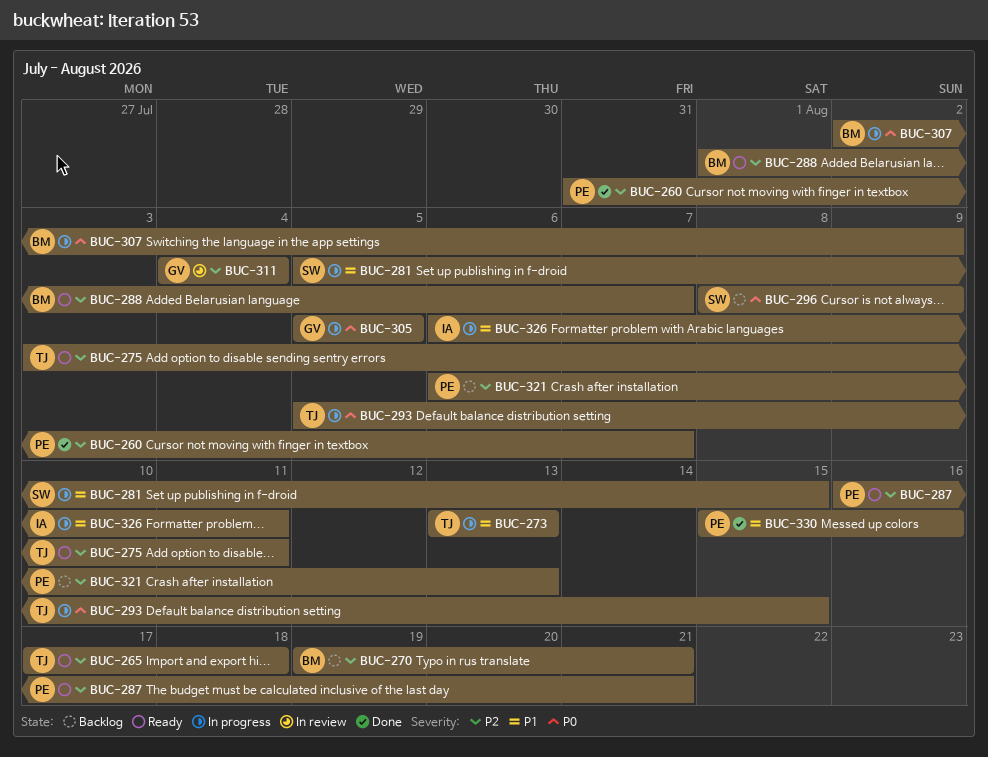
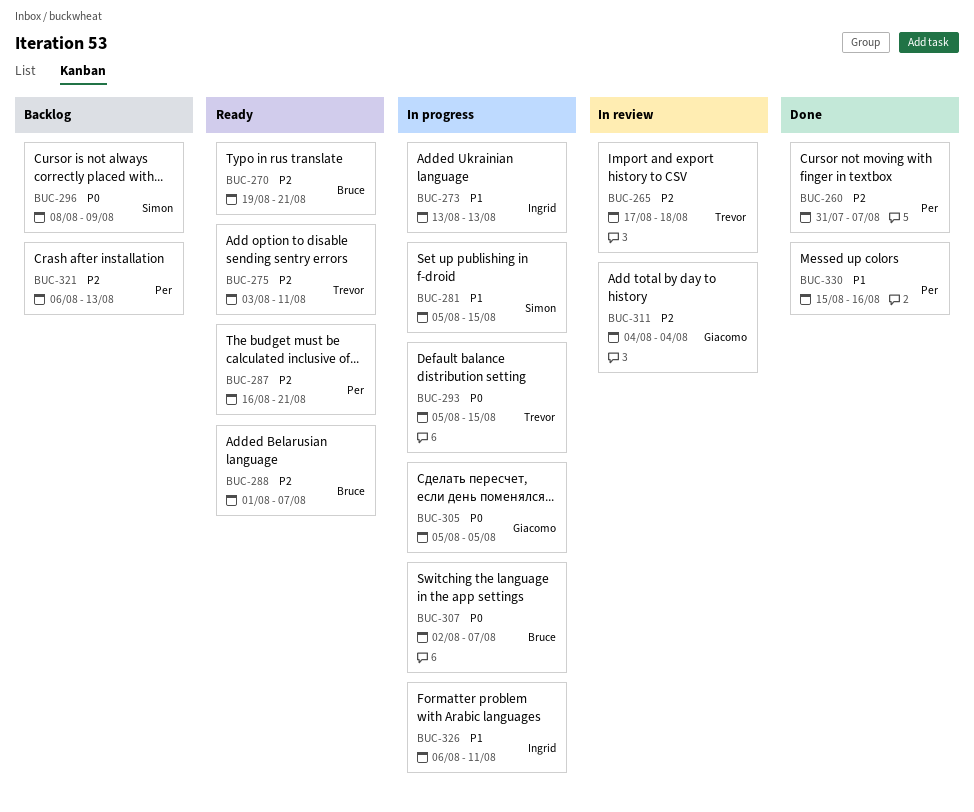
BUC-265, status: Ready -> In review
BUC-270, status: Backlog -> Ready
BUC-273, owner: Trevor -> Ingrid
BUC-307, due: Aug 9 -> Aug 7

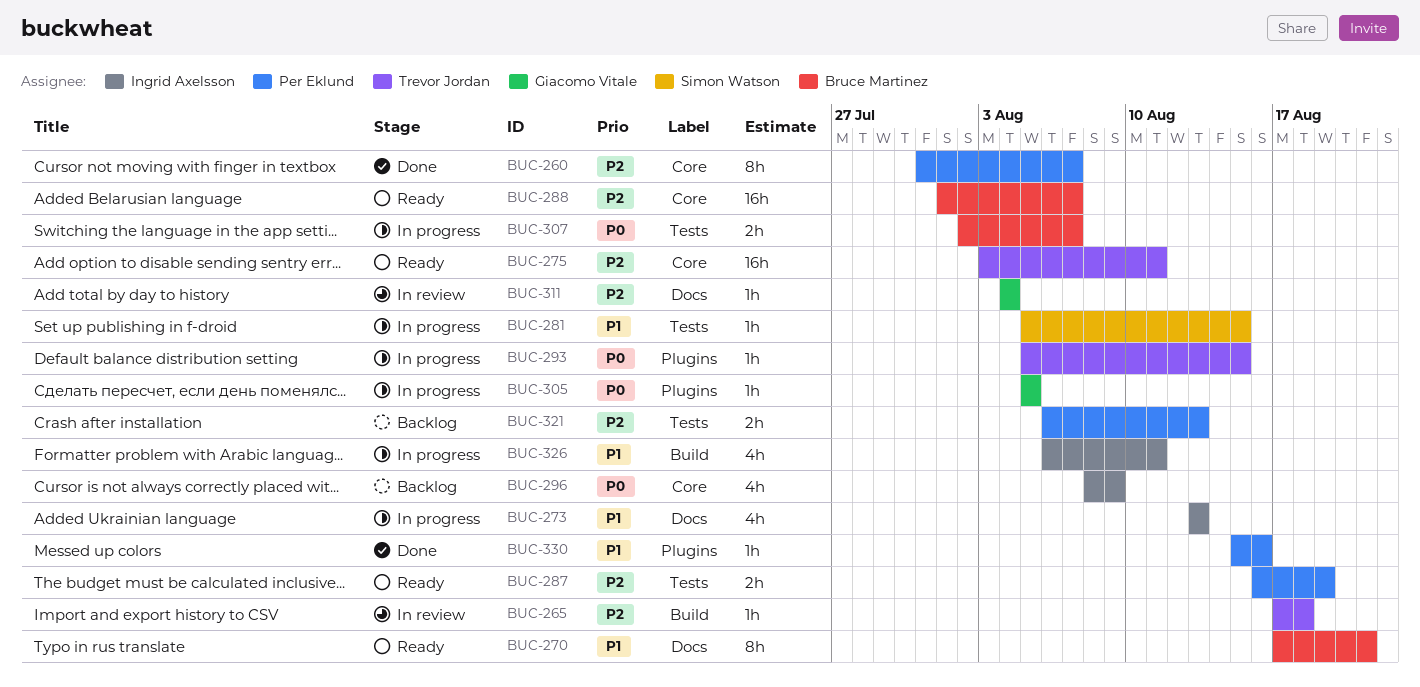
BUC-270, priority: P2 -> P1
BUC-270, start: Aug 19 -> Aug 17
BUC-287, due: Aug 21 -> Aug 19
BUC-296, owner: Simon Watson -> Ingrid Axelsson

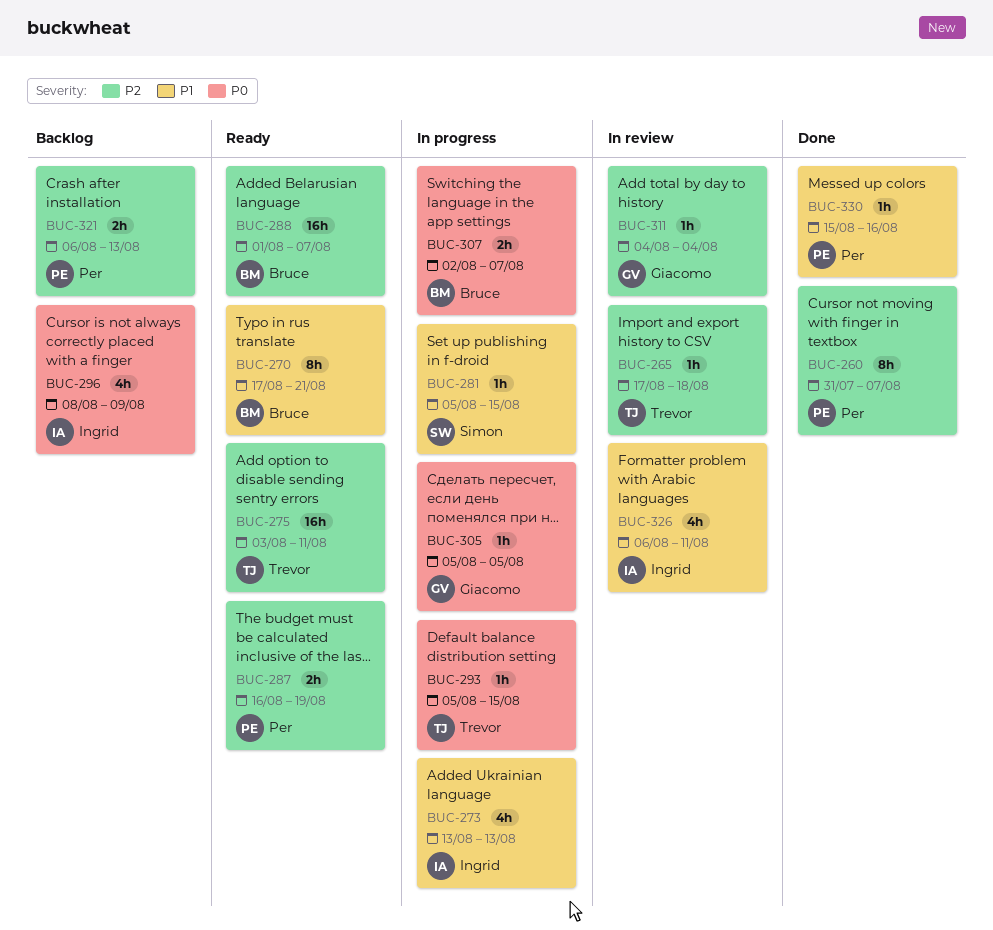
BUC-326, status: In progress -> In review

